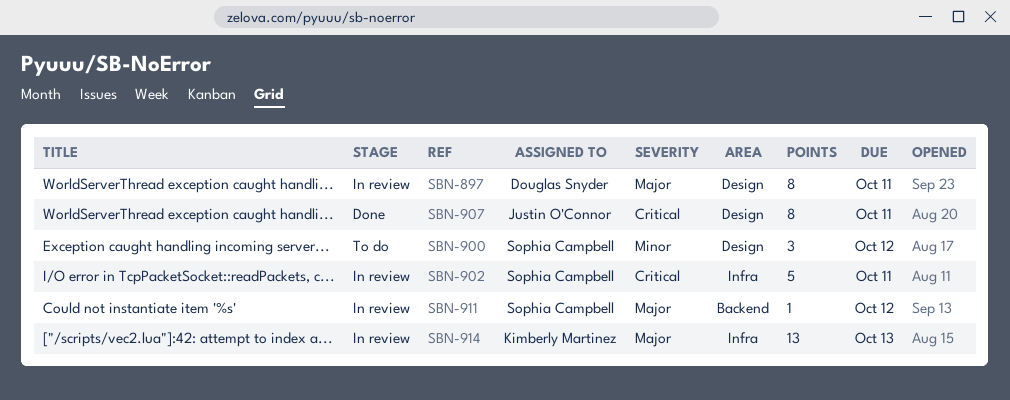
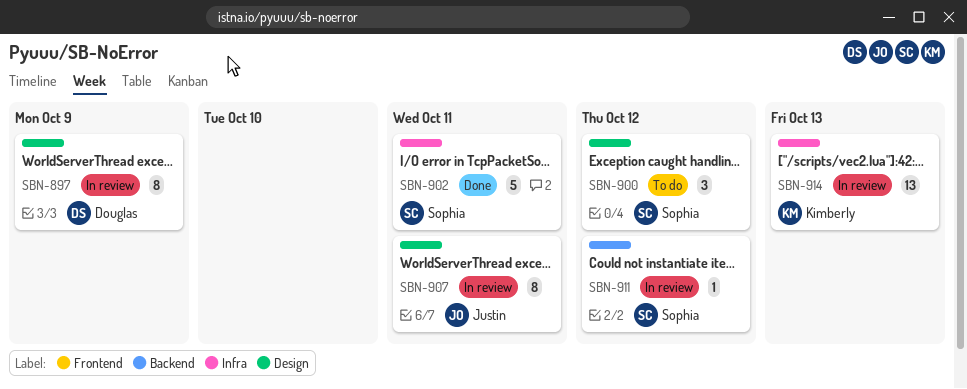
SBN-897, due: Oct 11 -> Oct 9
SBN-902, status: In review -> Done
SBN-907, status: Done -> In review

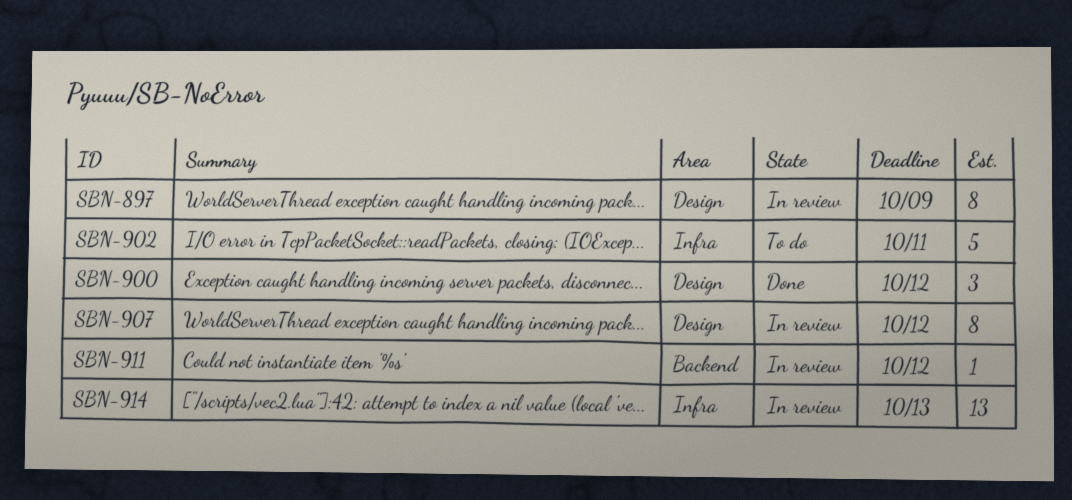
SBN-900, status: To do -> Done
SBN-902, status: Done -> To do
SBN-907, due: Oct 11 -> Oct 12

